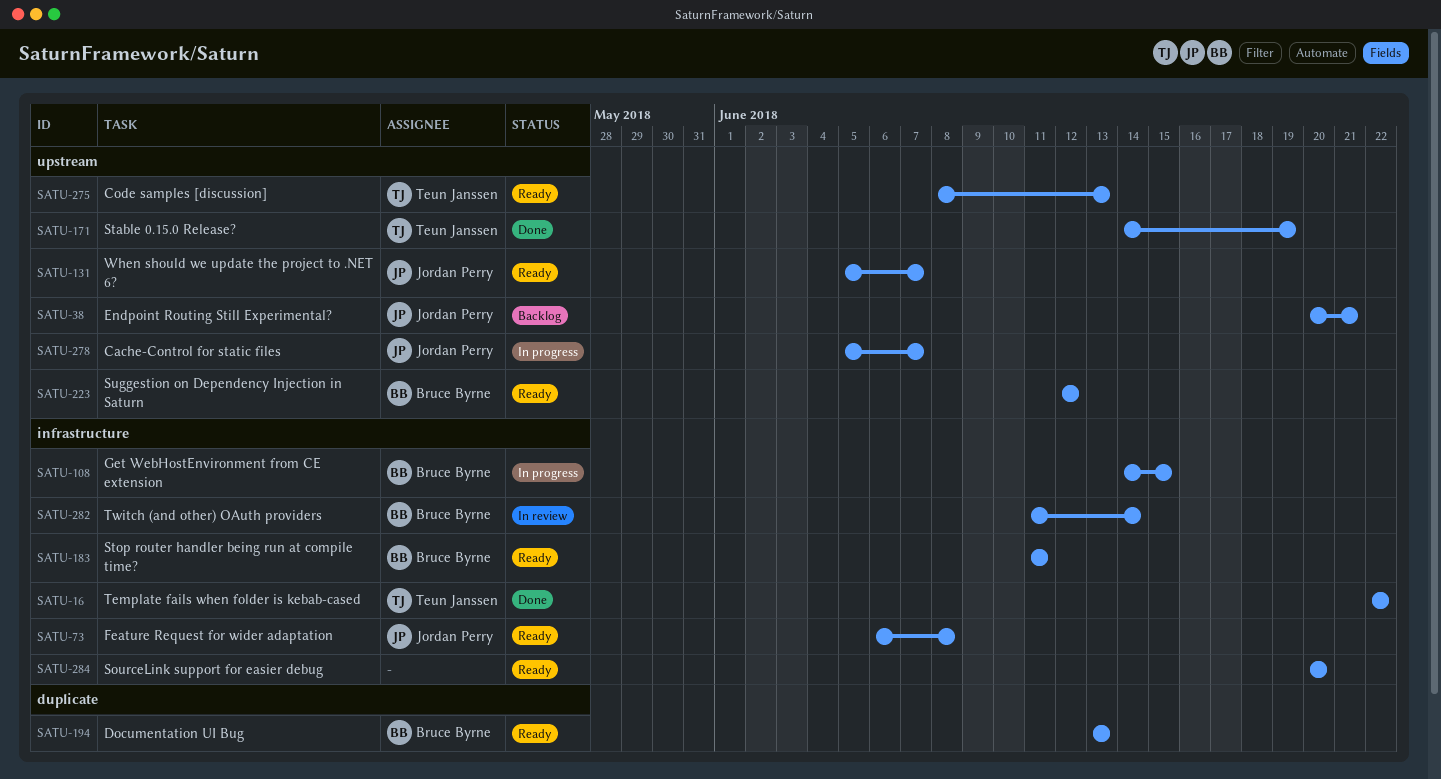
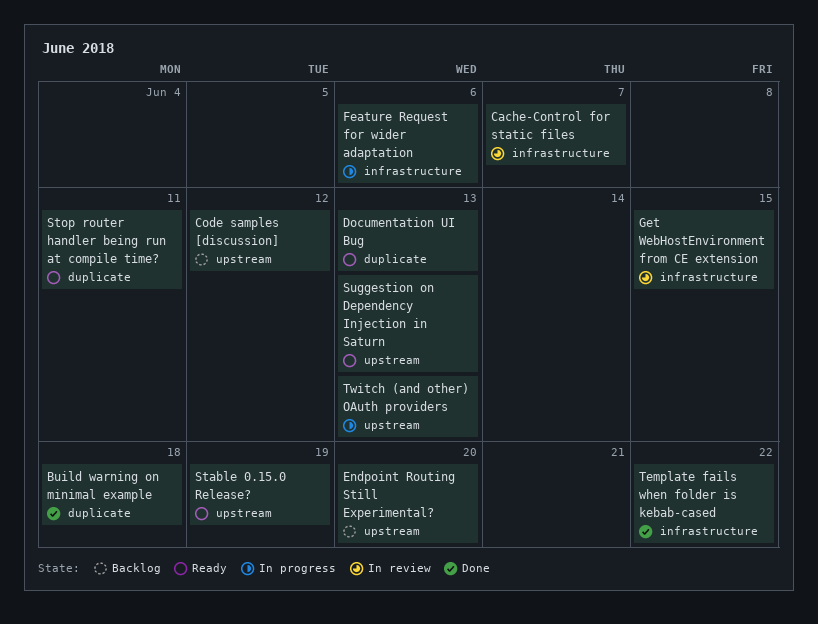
Build warning on minimal example: none -> present
Cache-Control for static files, status: In progress -> In review
Cache-Control for static files, label: upstream -> infrastructure
Code samples [discussion], status: Ready -> Backlog
Code samples [discussion], due: Jun 13 -> Jun 12
Endpoint Routing Still Experimental?, due: Jun 21 -> Jun 20
Feature Request for wider adaptation, status: Ready -> In progress
Feature Request for wider adaptation, due: Jun 8 -> Jun 6
Get WebHostEnvironment from CE extension, status: In progress -> In review
SourceLink support for easier debug: present -> none
Stable 0.15.0 Release?, status: Done -> Ready
Stop router handler being run at compile time?, label: infrastructure -> duplicate
Suggestion on Dependency Injection in Saturn, due: Jun 12 -> Jun 13
Twitch (and other) OAuth providers, status: In review -> In progress
Twitch (and other) OAuth providers, label: infrastructure -> upstream
Twitch (and other) OAuth providers, due: Jun 14 -> Jun 13
When should we update the project to .NET 6?: present -> none

